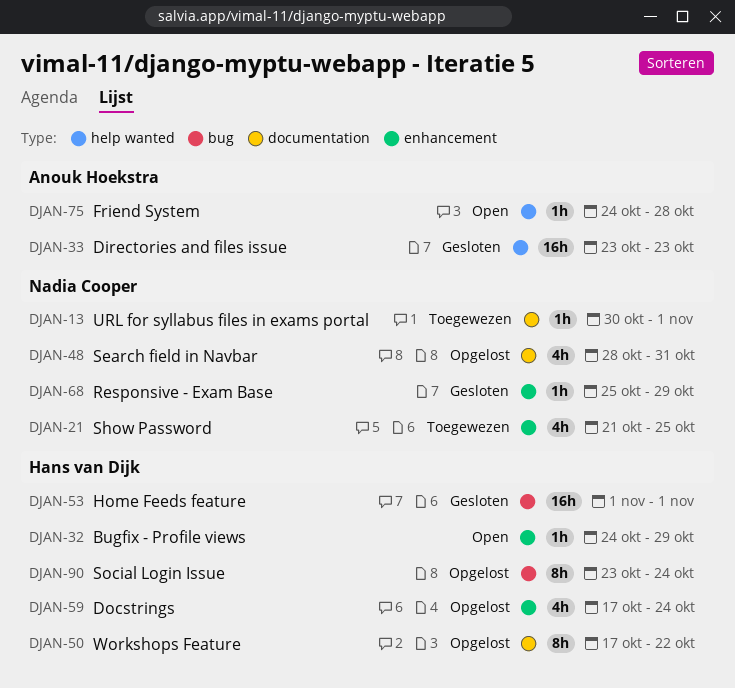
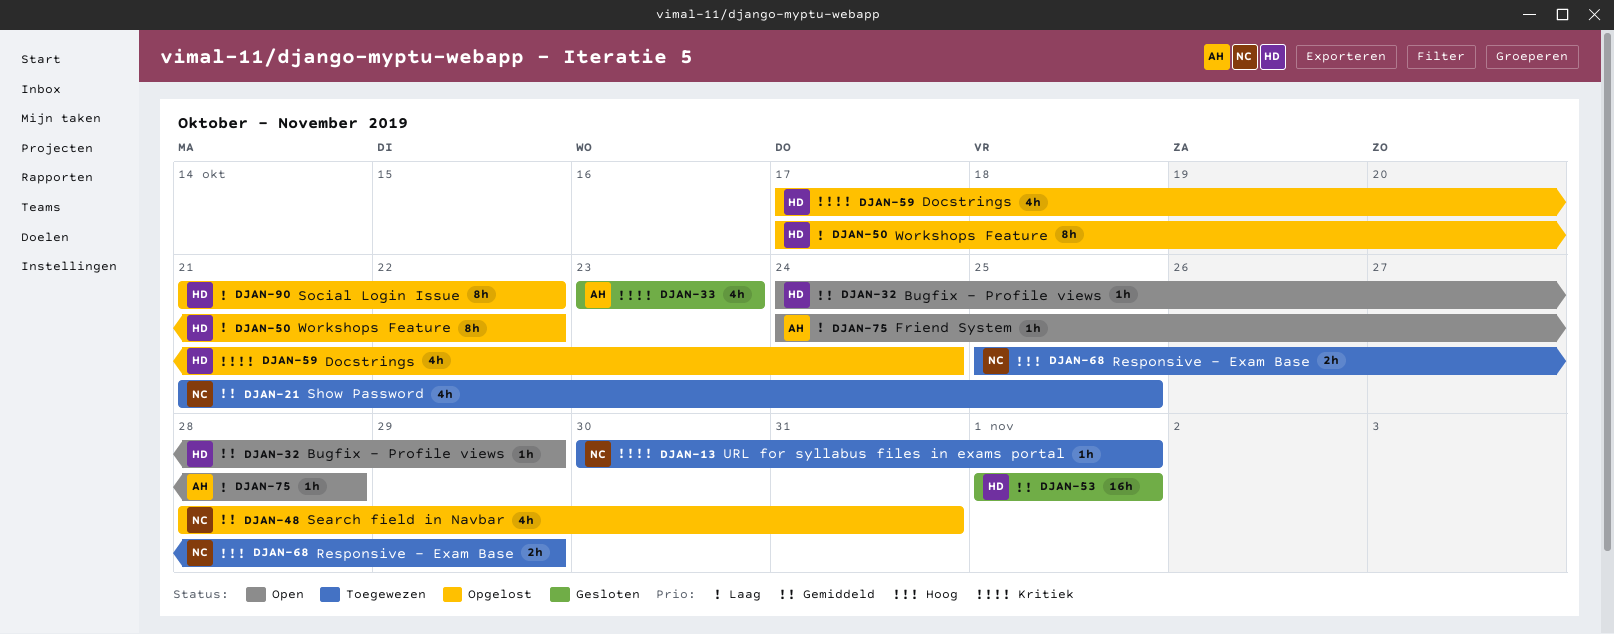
DJAN-33, estimate: 16h -> 4h
DJAN-68, status: Gesloten -> Toegewezen
DJAN-68, estimate: 1h -> 2h
DJAN-90, start: Oct 23 -> Oct 21
DJAN-90, due: Oct 24 -> Oct 22

